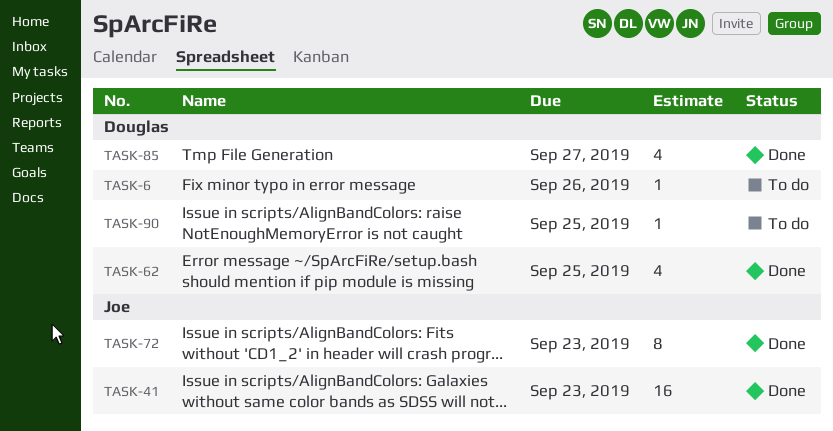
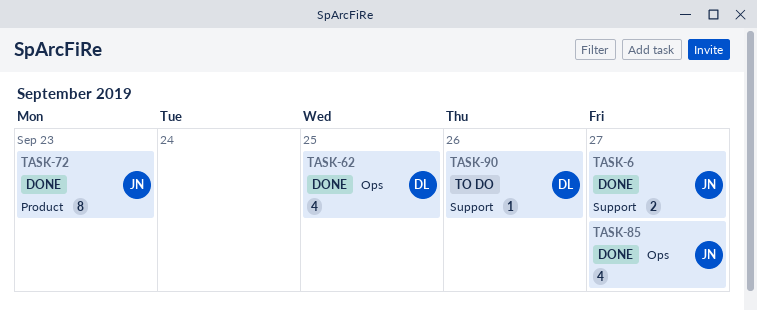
TASK-6, status: To do -> Done
TASK-6, owner: Douglas -> Joe
TASK-6, estimate: 1 -> 2
TASK-6, due: Sep 26 -> Sep 27
TASK-41: present -> none
TASK-85, owner: Douglas -> Joe
TASK-90, due: Sep 25 -> Sep 26

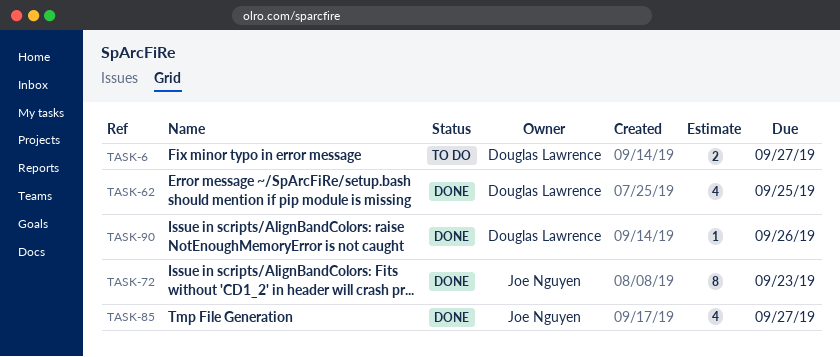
TASK-6, status: Done -> To do
TASK-6, owner: Joe Nguyen -> Douglas Lawrence
TASK-90, status: To do -> Done

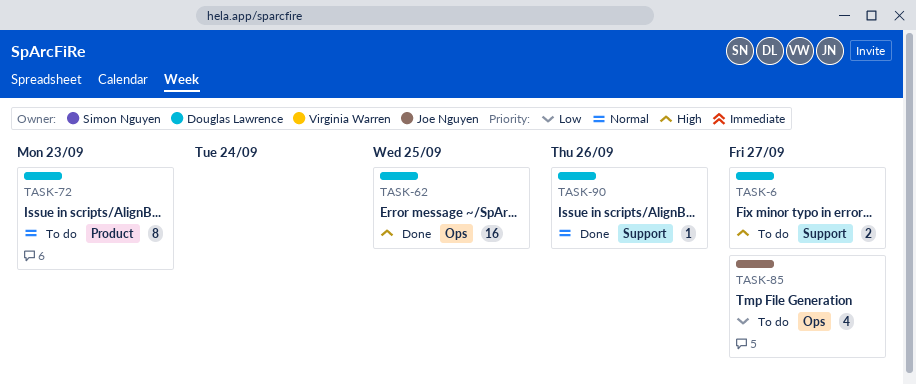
TASK-62, estimate: 4 -> 16
TASK-72, status: Done -> To do
TASK-72, owner: Joe Nguyen -> Douglas Lawrence
TASK-85, status: Done -> To do

